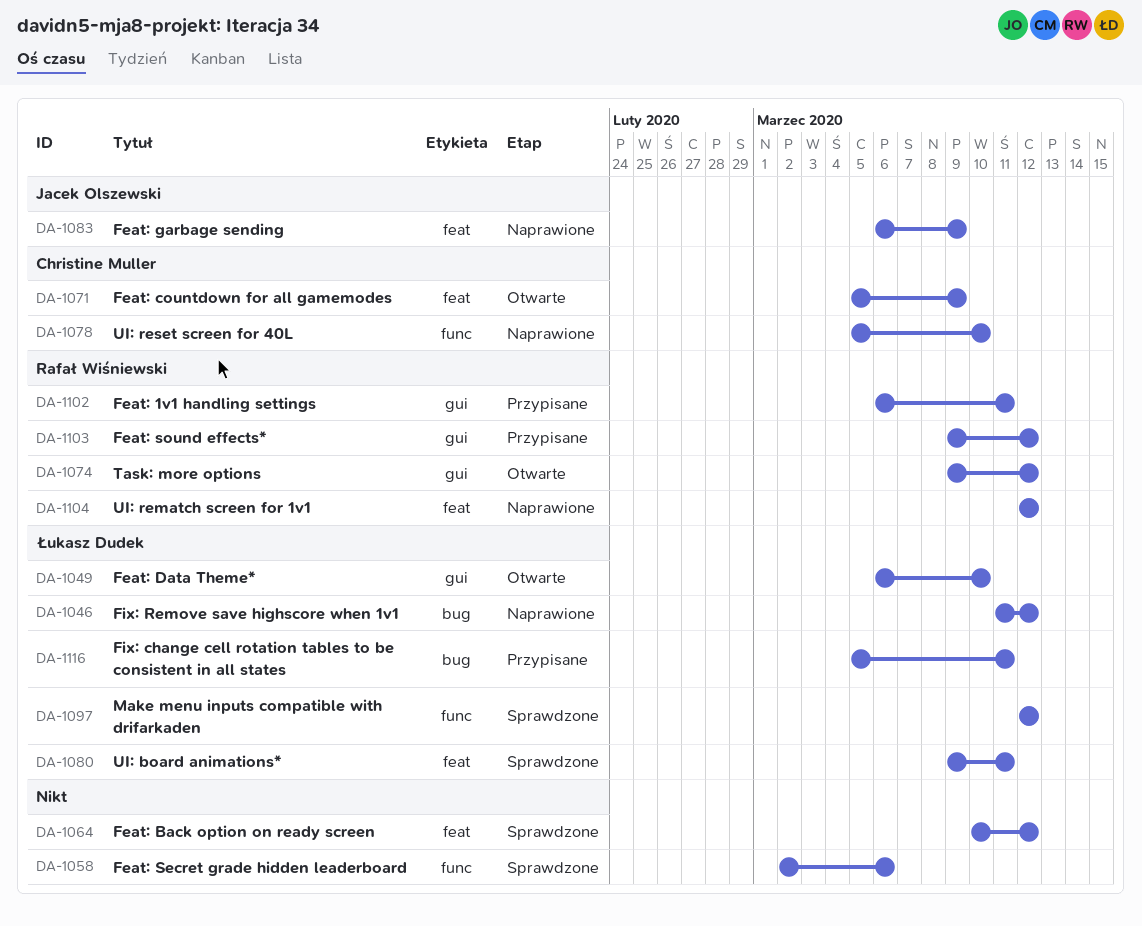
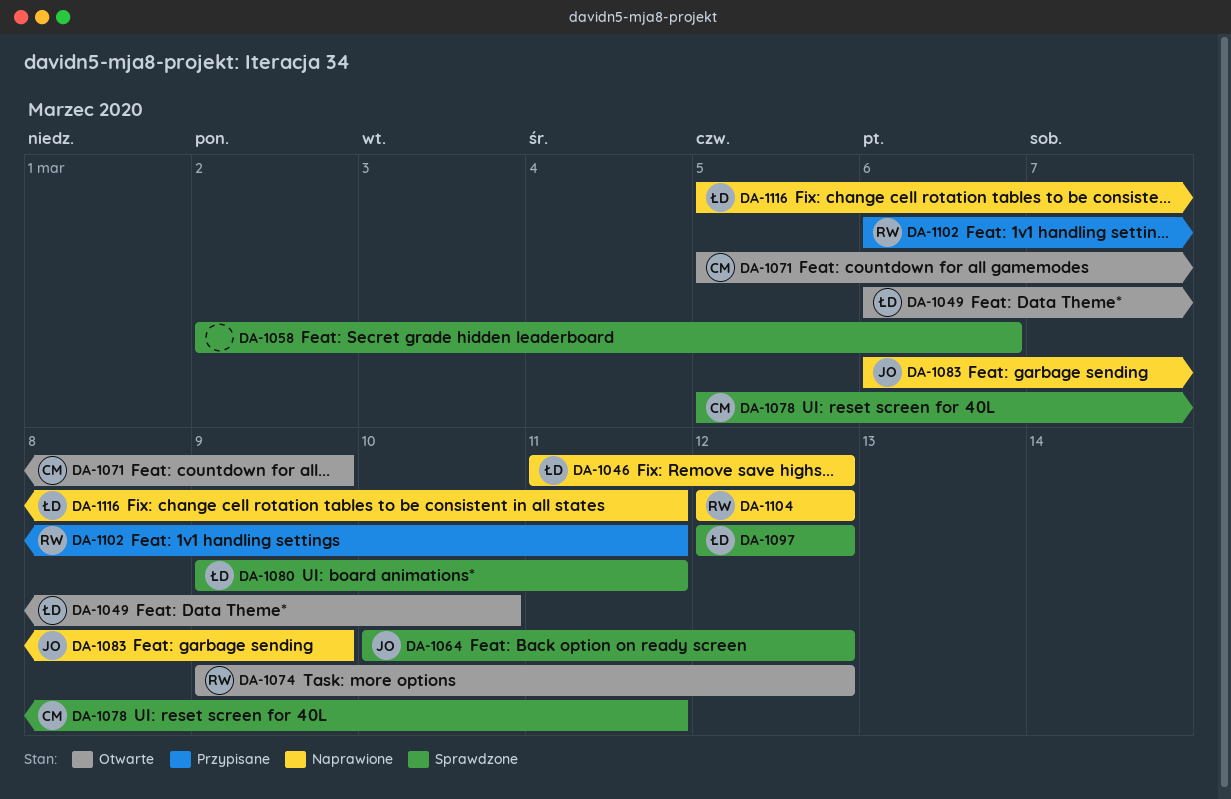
DA-1064, owner: none -> Jacek Olszewski
DA-1078, status: Naprawione -> Sprawdzone
DA-1078, due: Mar 10 -> Mar 11
DA-1103: present -> none
DA-1116, status: Przypisane -> Naprawione

